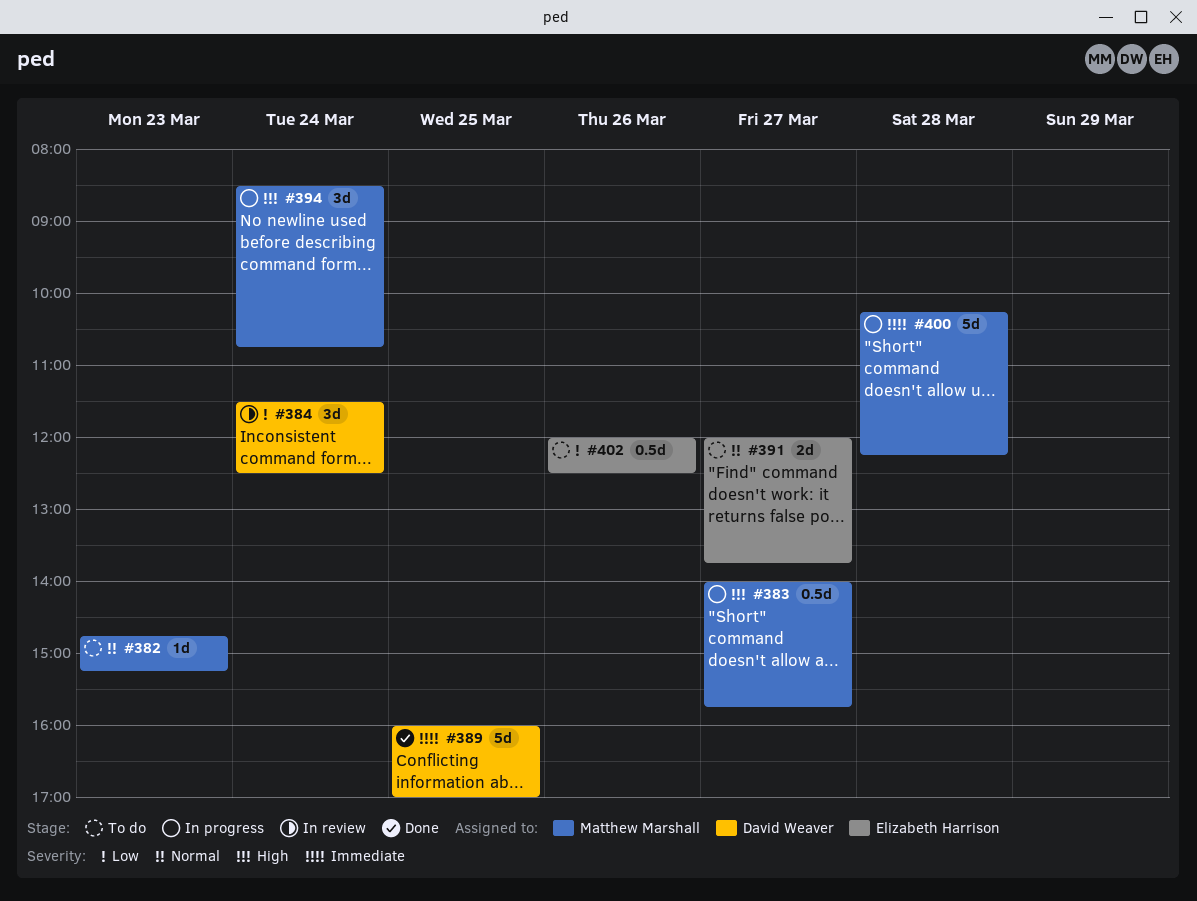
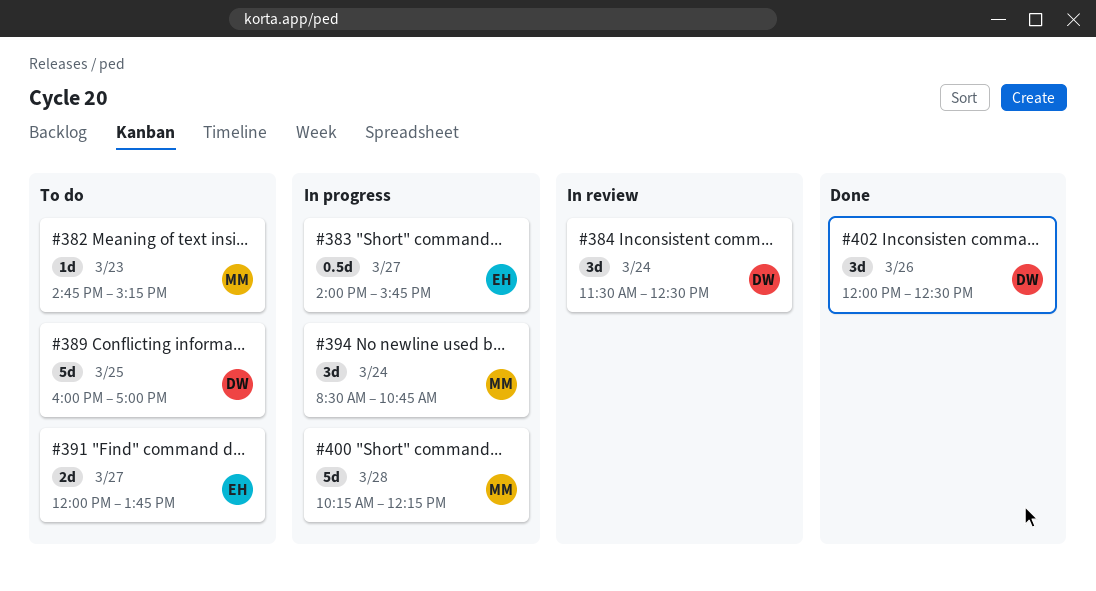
#383, owner: Matthew Marshall -> Elizabeth Harrison
#389, status: Done -> To do
#402, status: To do -> Done
#402, owner: Elizabeth Harrison -> David Weaver
#402, estimate: 0.5d -> 3d

